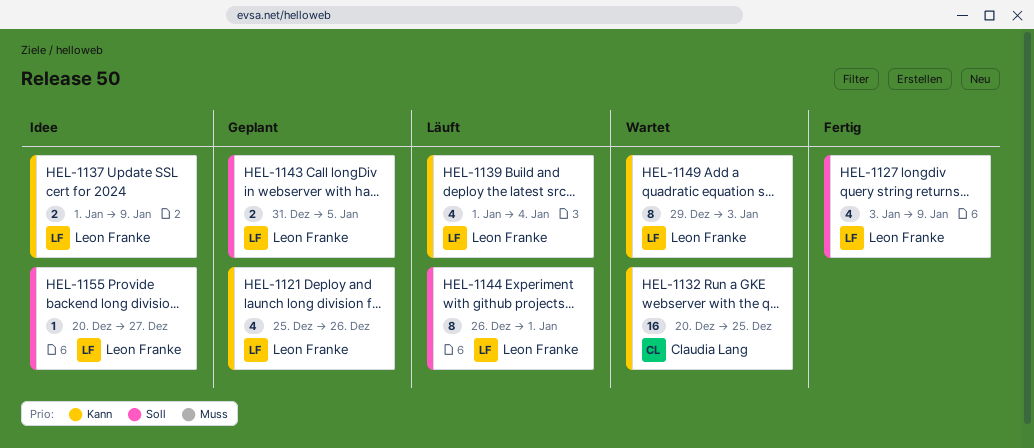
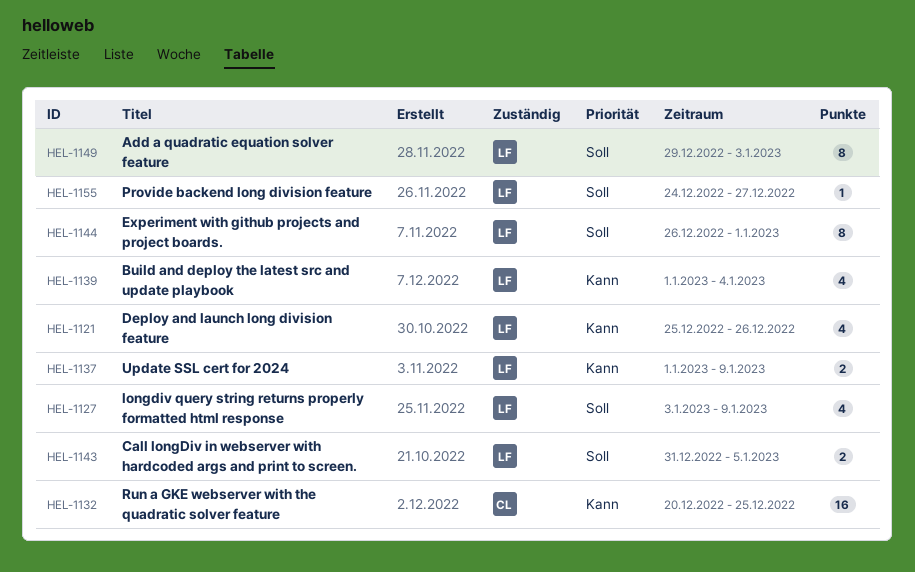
HEL-1149, priority: Kann -> Soll
HEL-1155, start: Dec 20 -> Dec 24

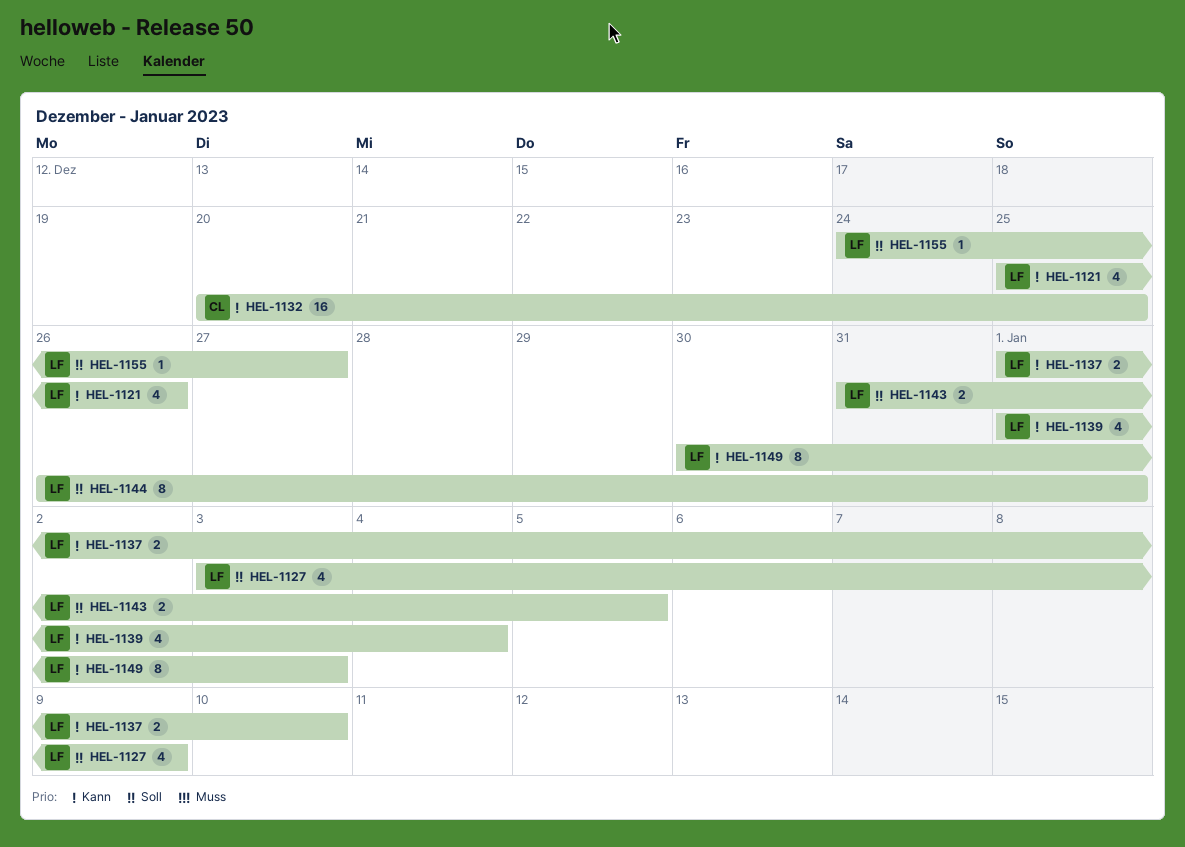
HEL-1137, due: Jan 9 -> Jan 10
HEL-1149, priority: Soll -> Kann
HEL-1149, start: Dec 29 -> Dec 30

